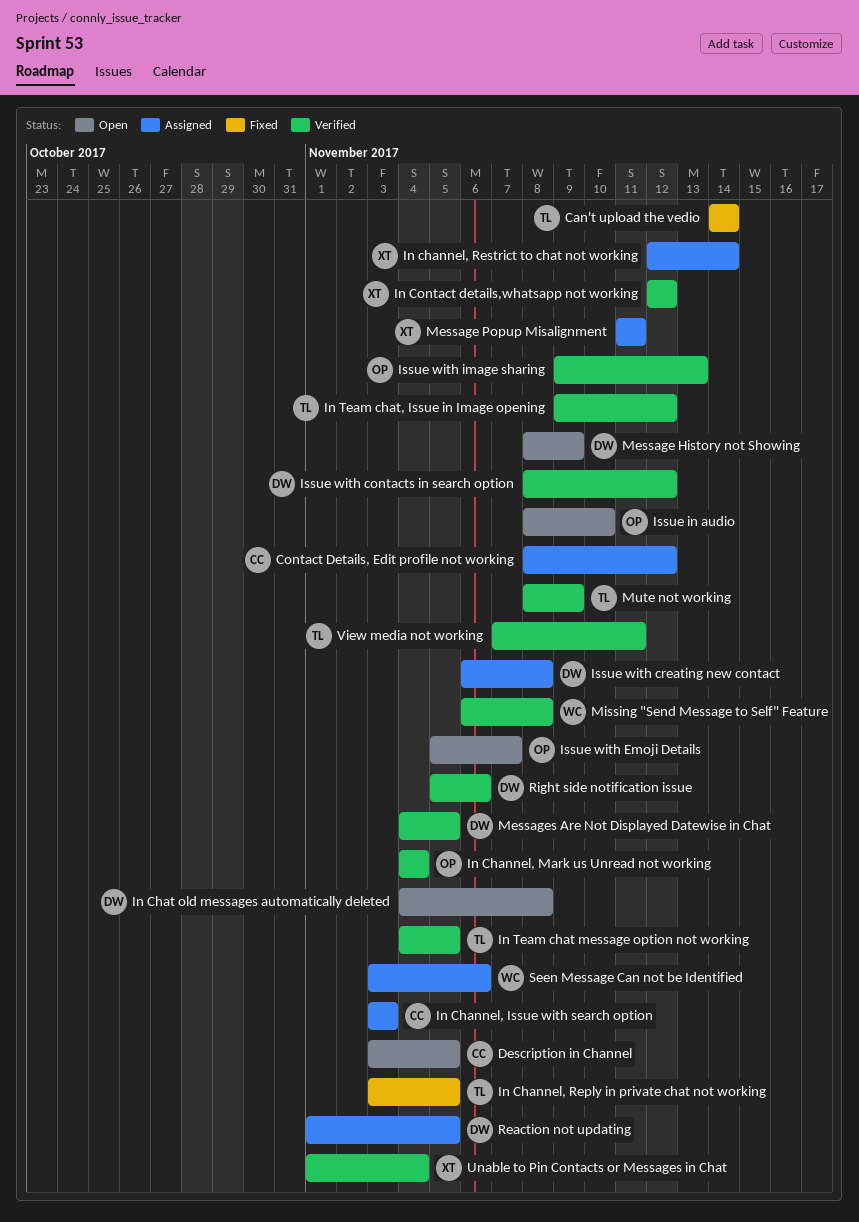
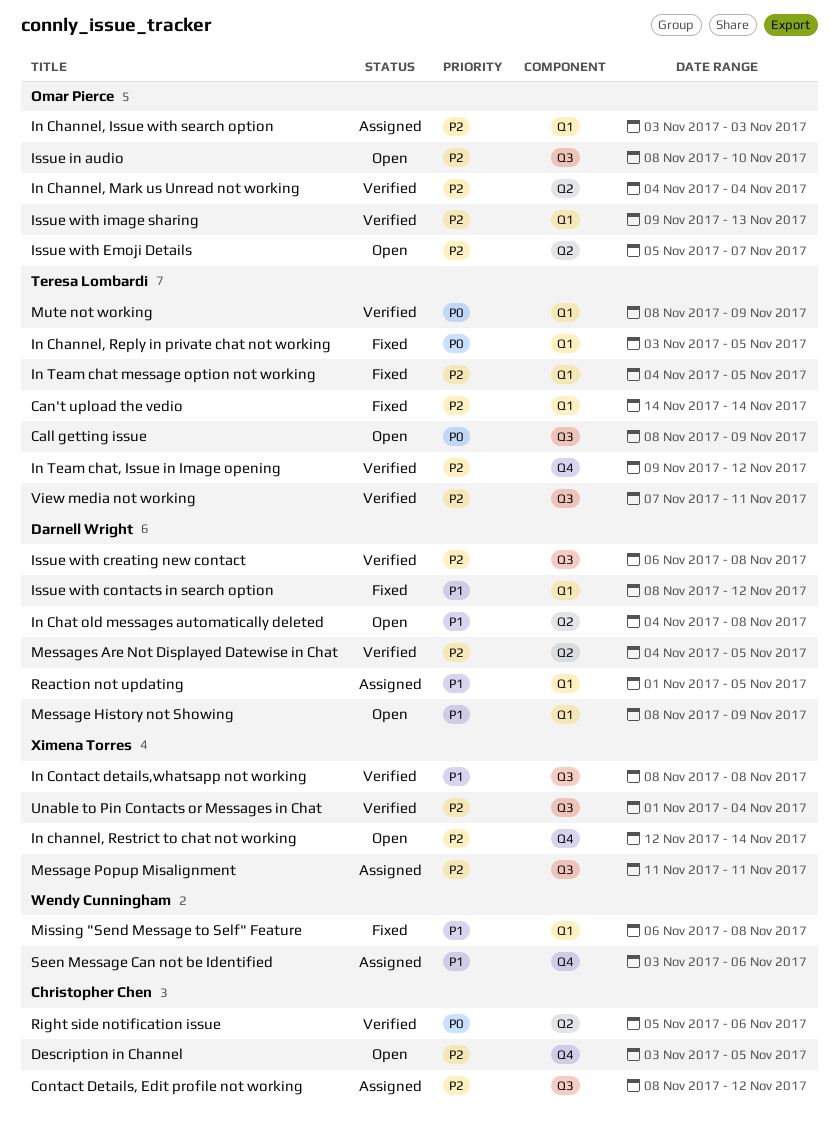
Call getting issue: none -> present
In Channel, Issue with search option, owner: Christopher Chen -> Omar Pierce
In channel, Restrict to chat not working, status: Assigned -> Open
In Contact details,whatsapp not working, start: Nov 12 -> Nov 8
In Contact details,whatsapp not working, due: Nov 12 -> Nov 8
In Team chat message option not working, status: Verified -> Fixed
Issue with contacts in search option, status: Verified -> Fixed
Issue with creating new contact, status: Assigned -> Verified
Missing "Send Message to Self" Feature, status: Verified -> Fixed
Right side notification issue, owner: Darnell Wright -> Christopher Chen

